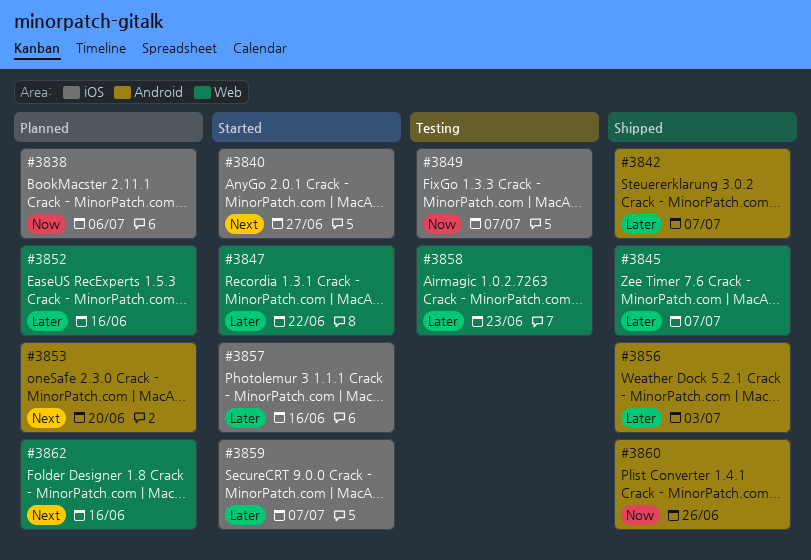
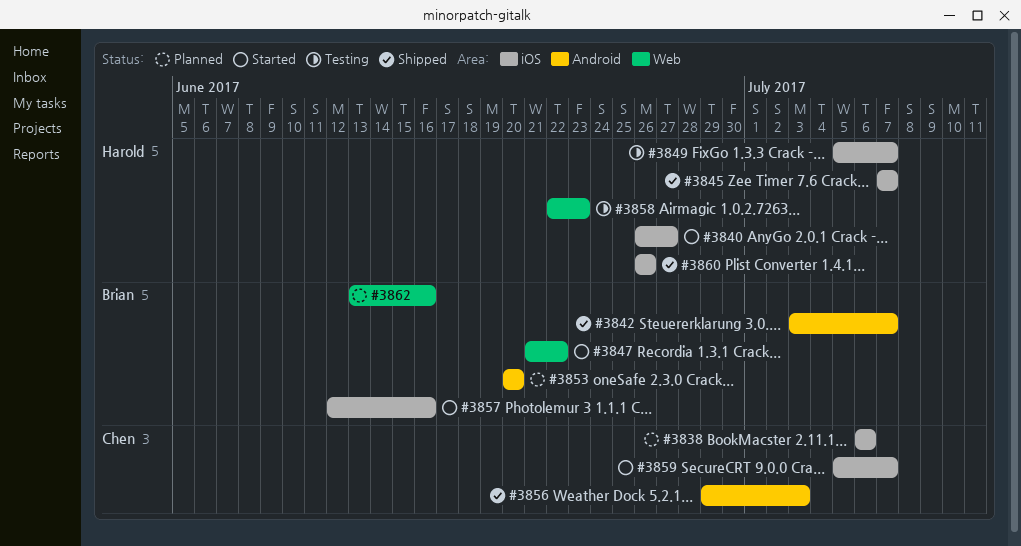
#3845, label: Web -> iOS
#3852: present -> none
#3860, label: Android -> iOS

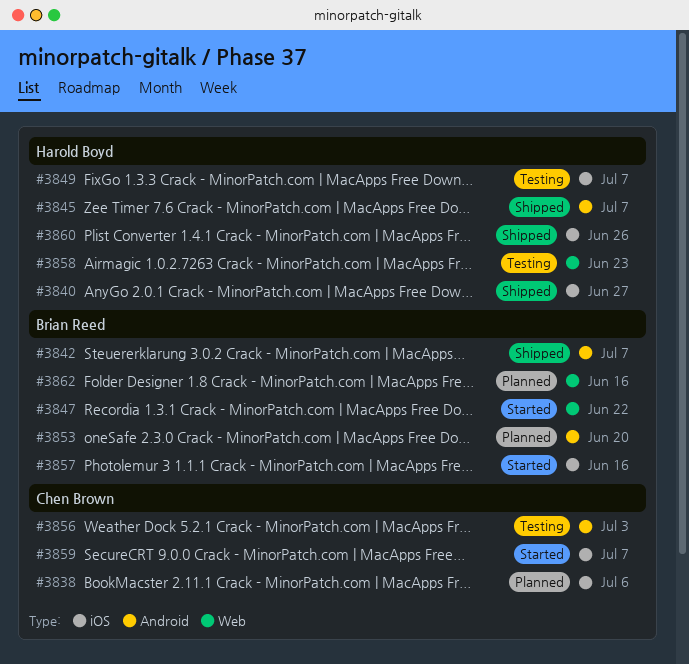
#3840, status: Started -> Shipped
#3845, label: iOS -> Android
#3856, status: Shipped -> Testing

